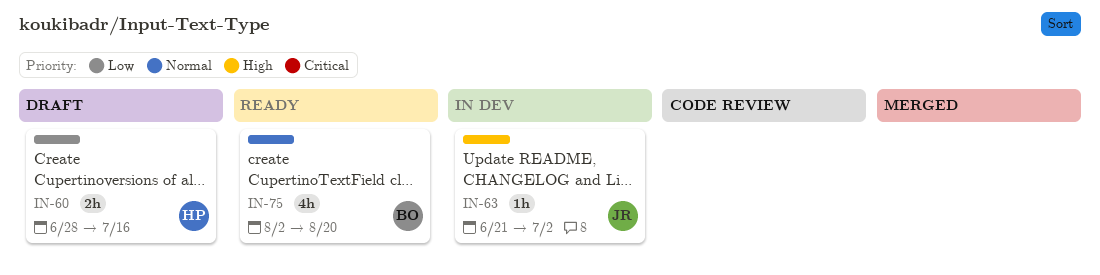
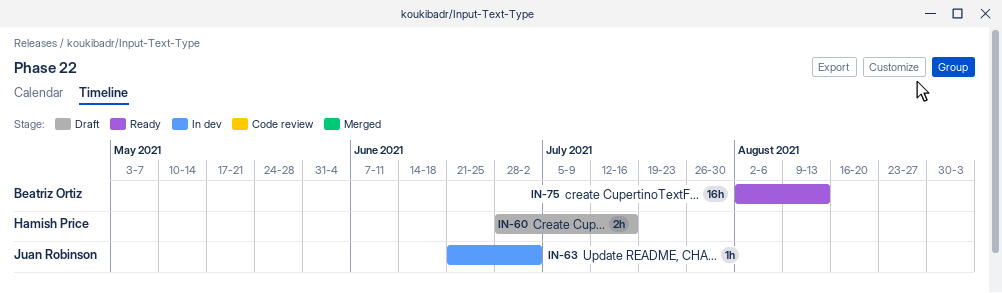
IN-75, estimate: 4h -> 16h
IN-75, due: Aug 20 -> Aug 13

